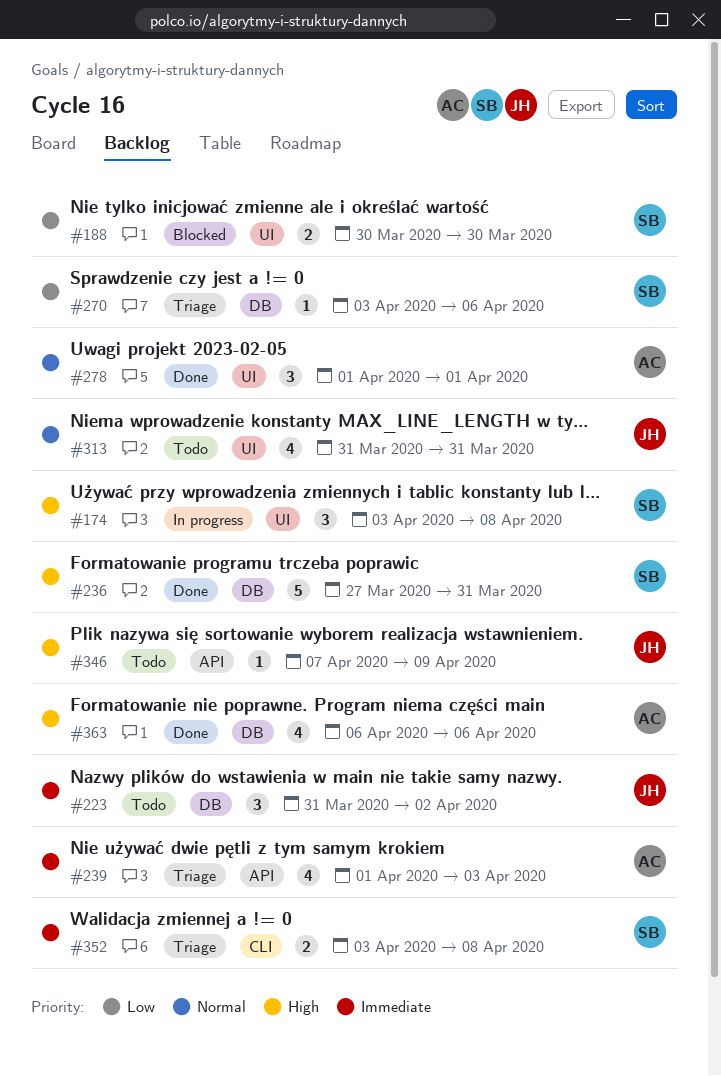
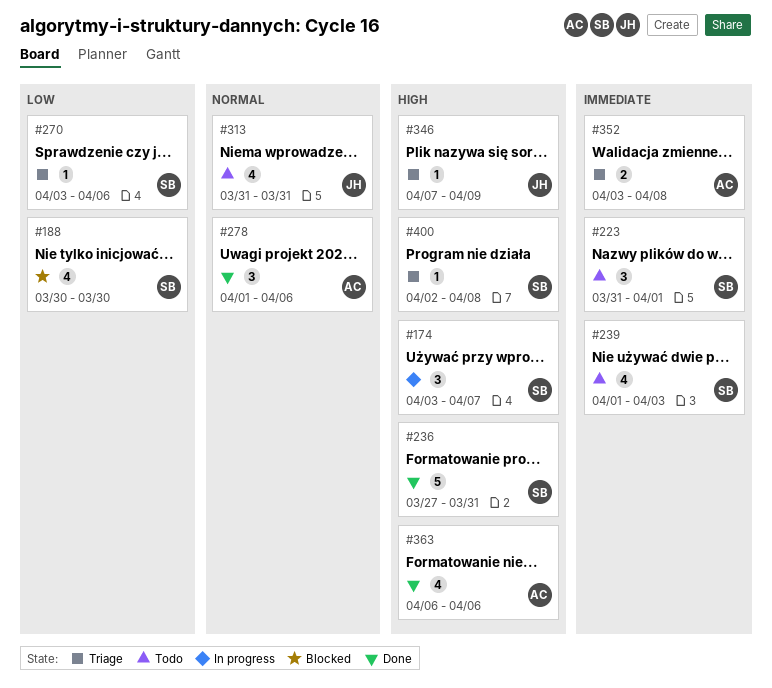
#174, due: Apr 8 -> Apr 7
#188, estimate: 2 -> 4
#223, owner: JH -> SB
#223, due: Apr 2 -> Apr 1
#239, status: Triage -> Todo
#239, owner: AC -> SB
#278, due: Apr 1 -> Apr 6
#346, status: Todo -> Triage
#352, owner: SB -> AC
#400: none -> present

